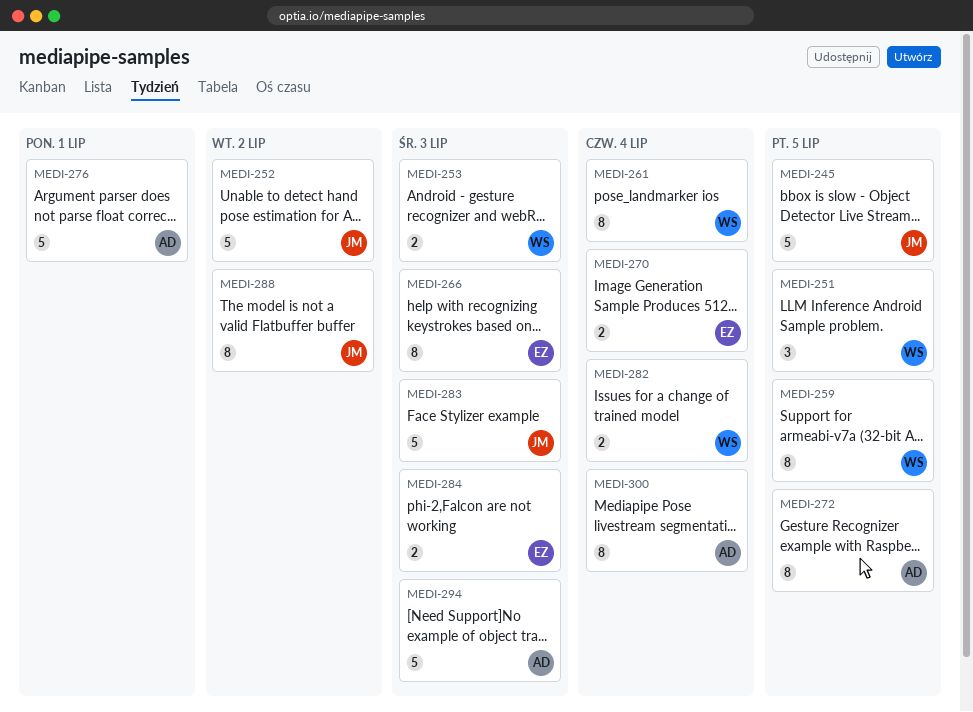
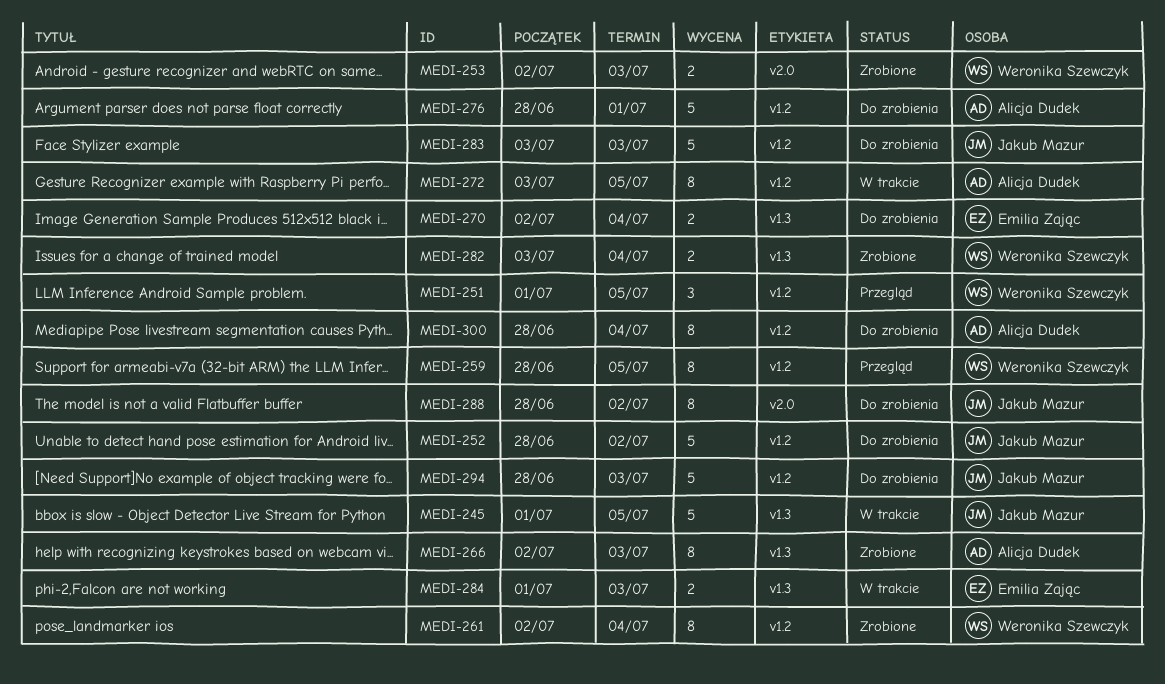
MEDI-266, owner: Emilia Zając -> Alicja Dudek
MEDI-294, owner: Alicja Dudek -> Jakub Mazur

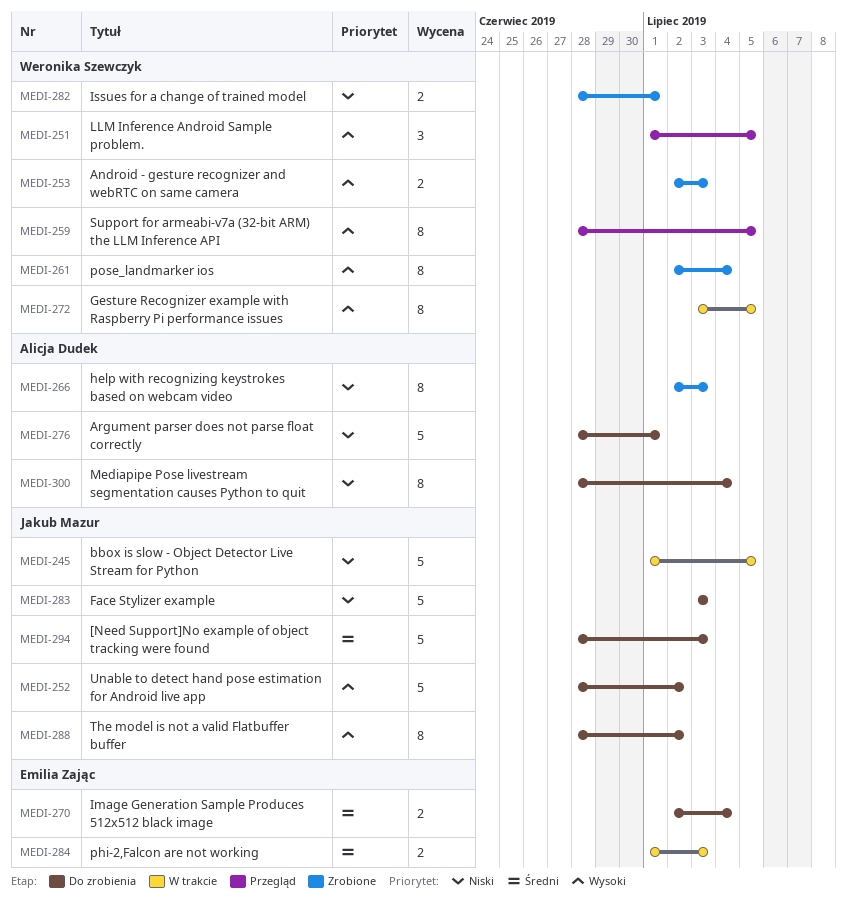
MEDI-272, owner: Alicja Dudek -> Weronika Szewczyk
MEDI-282, start: Jul 3 -> Jun 28
MEDI-282, due: Jul 4 -> Jul 1

